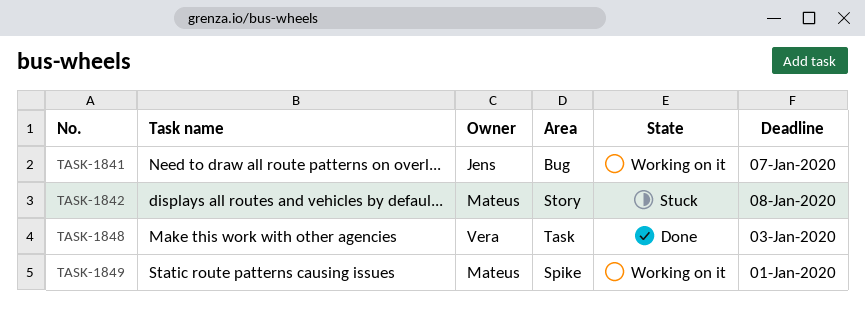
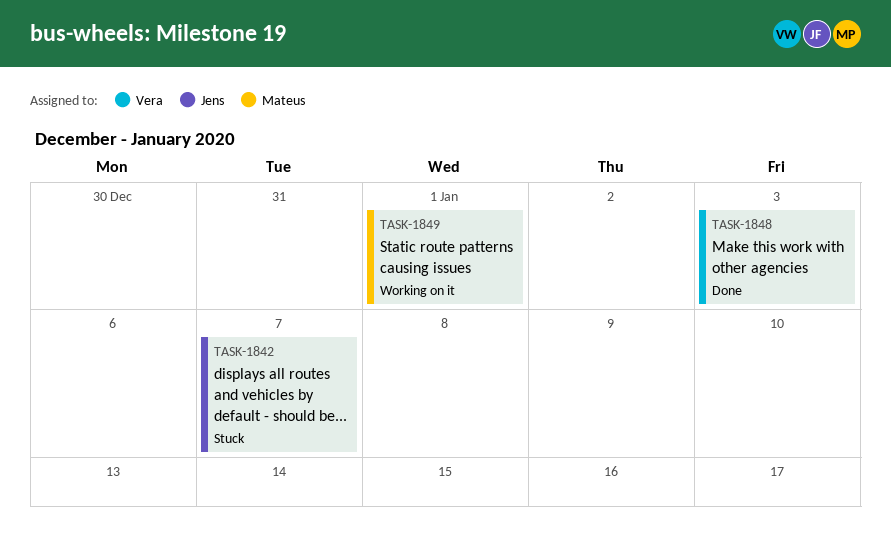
TASK-1841: present -> none
TASK-1842, owner: Mateus -> Jens
TASK-1842, due: Jan 8 -> Jan 7

